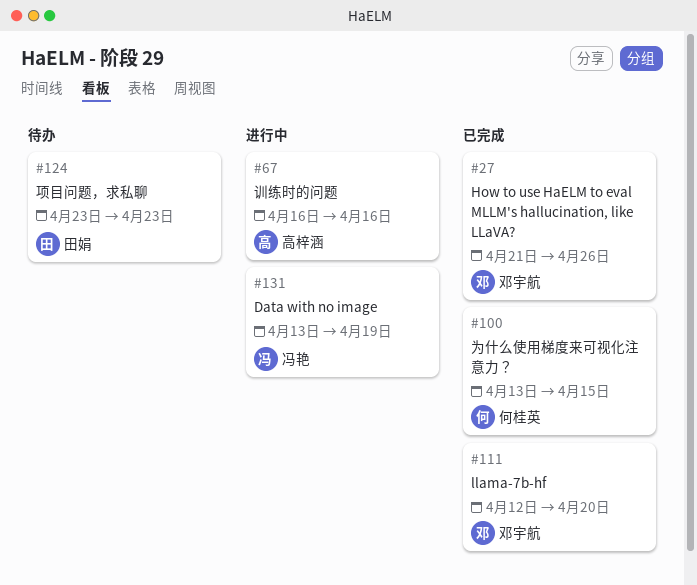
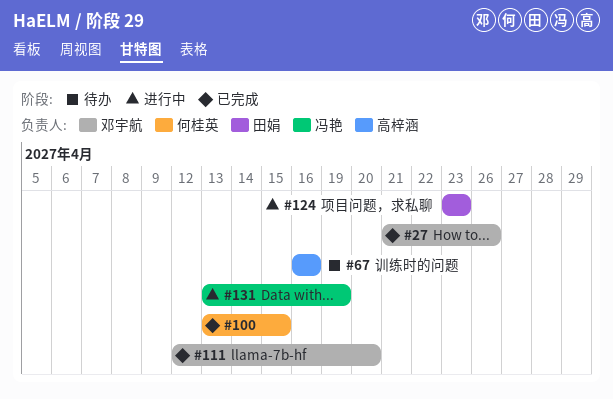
#67, status: 进行中 -> 待办
#124, status: 待办 -> 进行中

